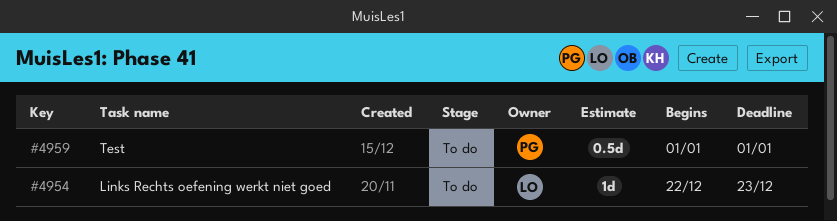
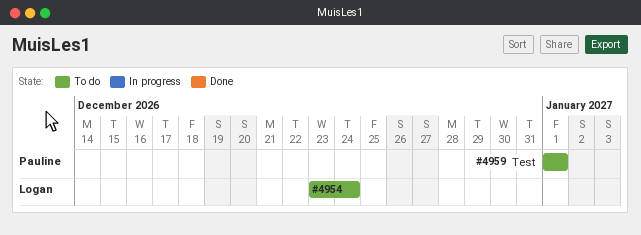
#4954, start: Dec 22 -> Dec 23
#4954, due: Dec 23 -> Dec 24

